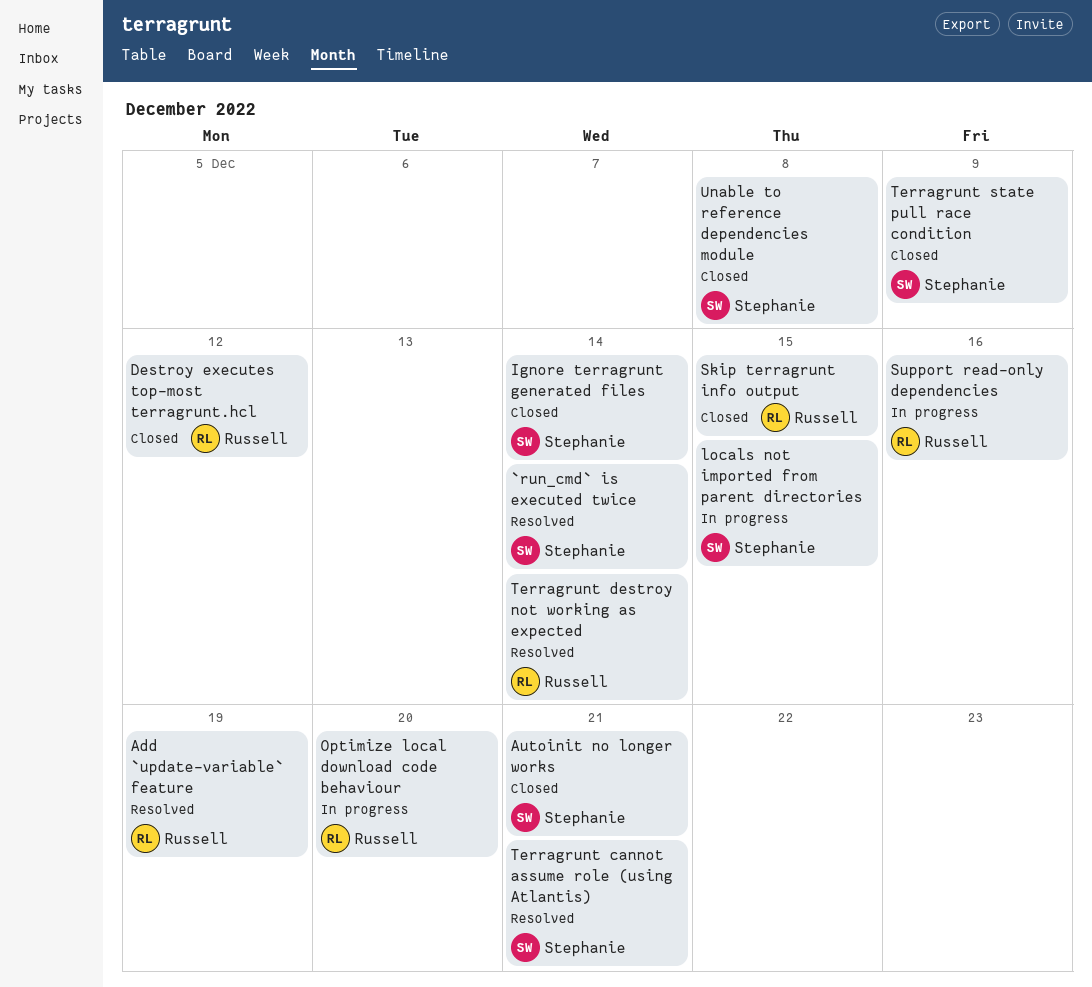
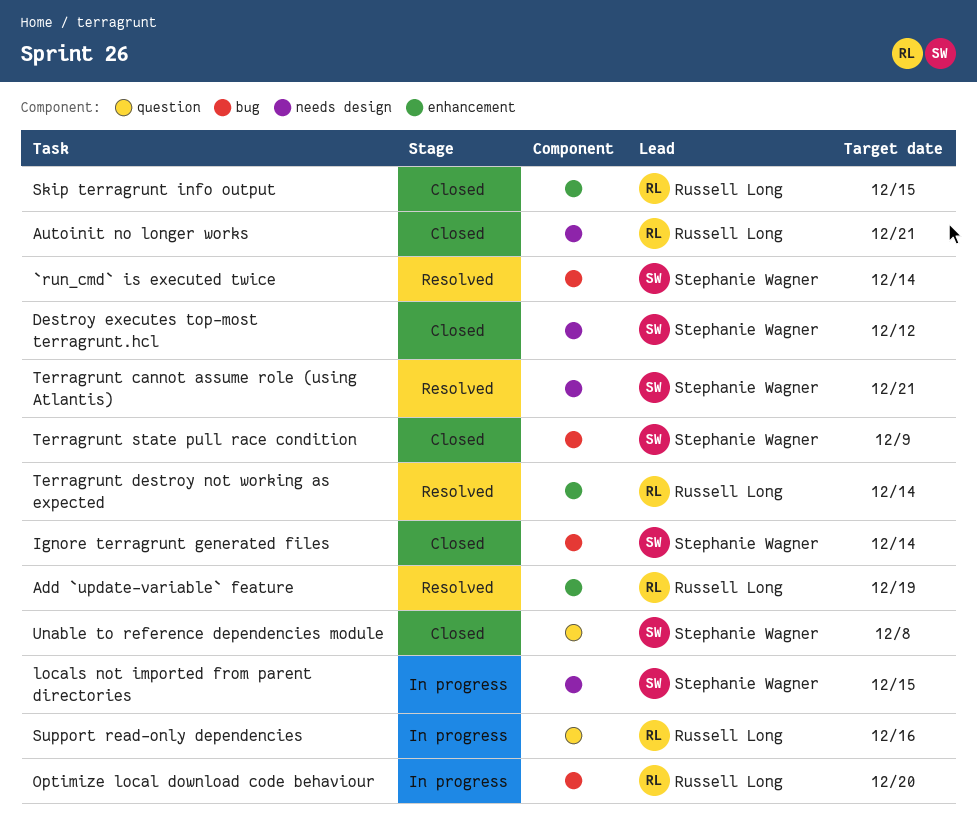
Autoinit no longer works, owner: Stephanie Wagner -> Russell Long
Destroy executes top-most terragrunt.hcl, owner: Russell Long -> Stephanie Wagner

